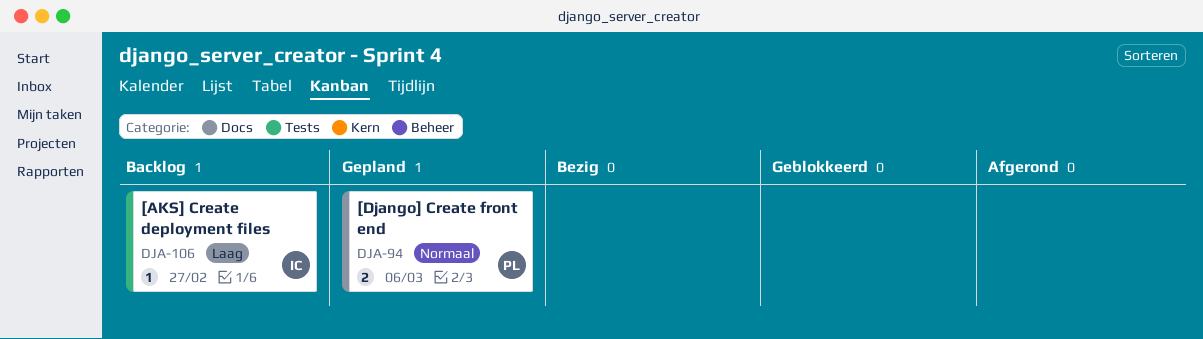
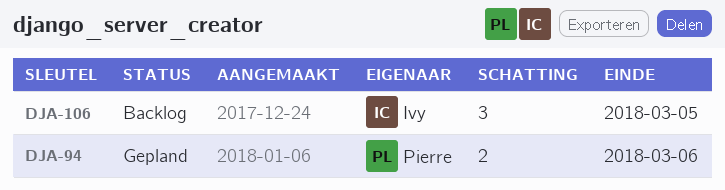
DJA-106, estimate: 1 -> 3
DJA-106, due: Feb 27 -> Mar 5

